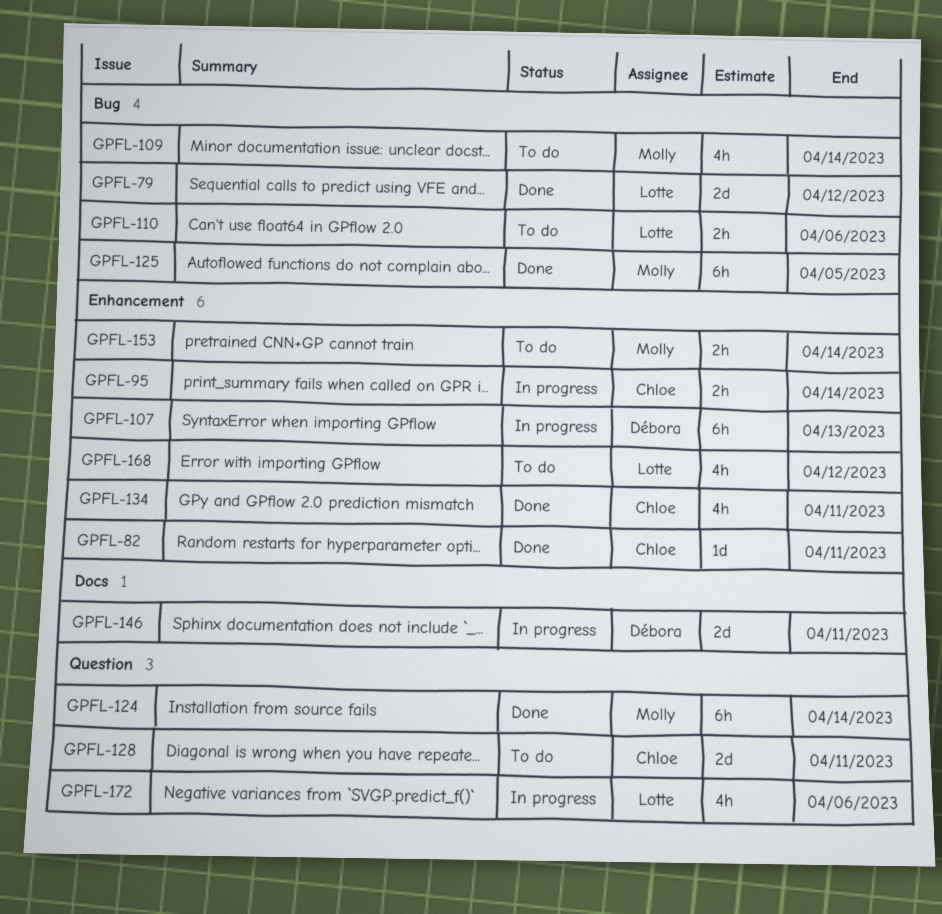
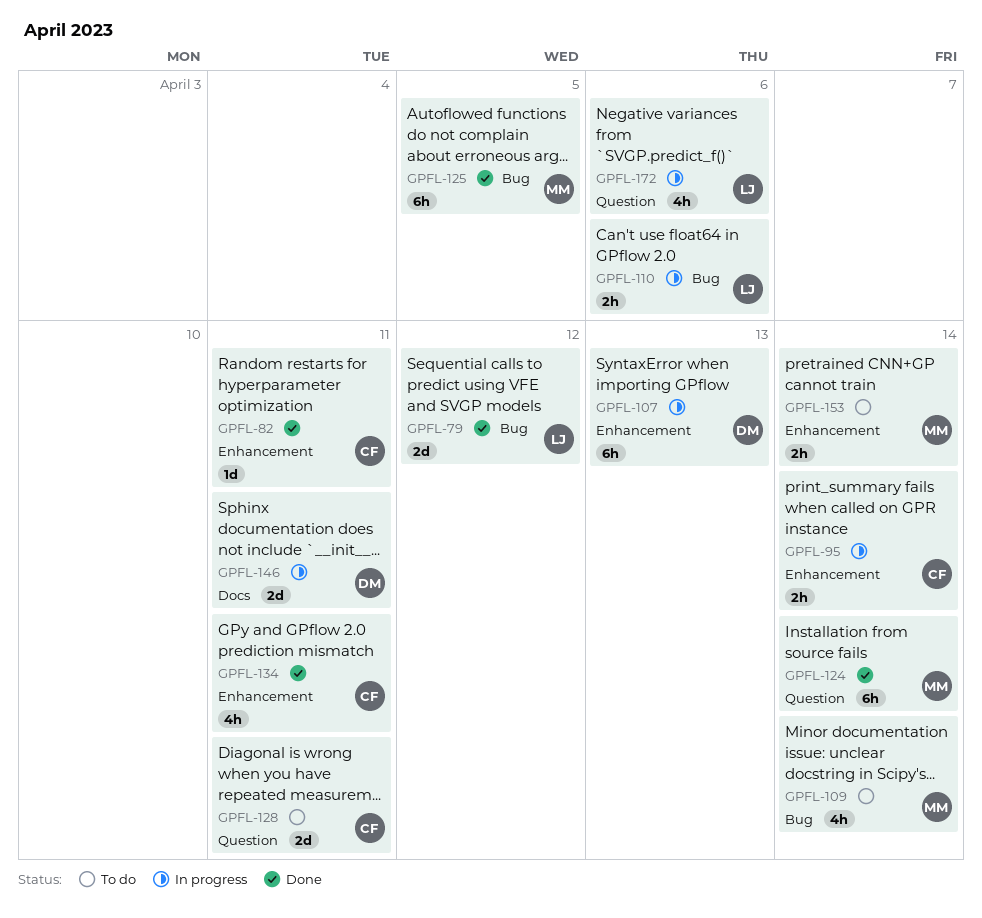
GPFL-110, status: To do -> In progress
GPFL-168: present -> none

